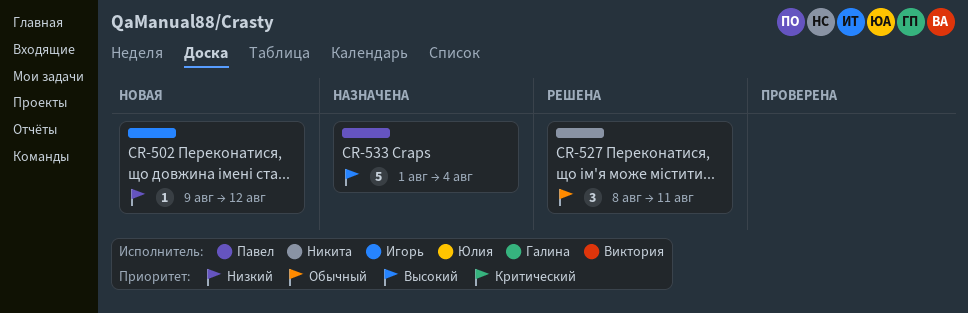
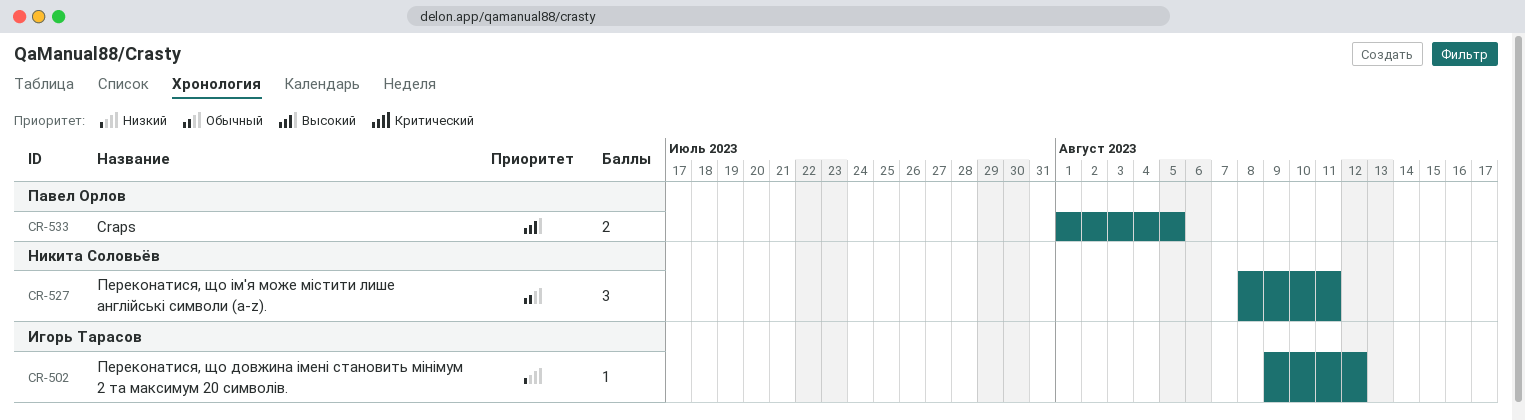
CR-533, estimate: 5 -> 2
CR-533, due: Aug 4 -> Aug 5

